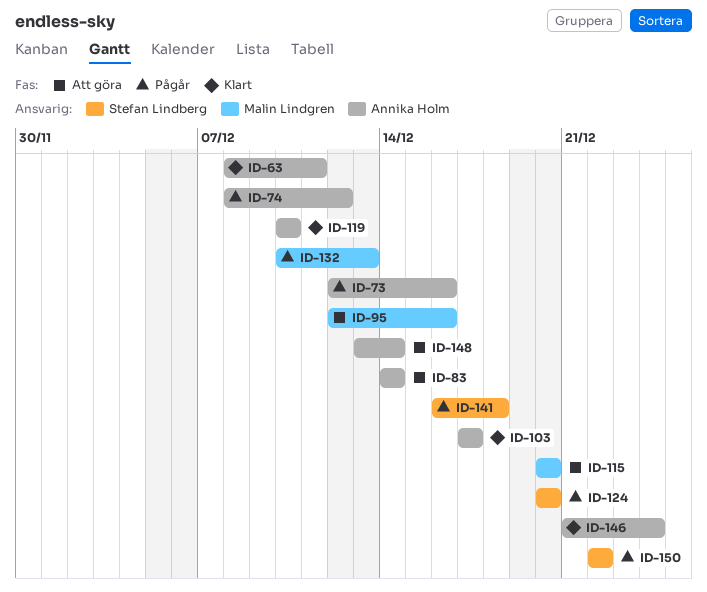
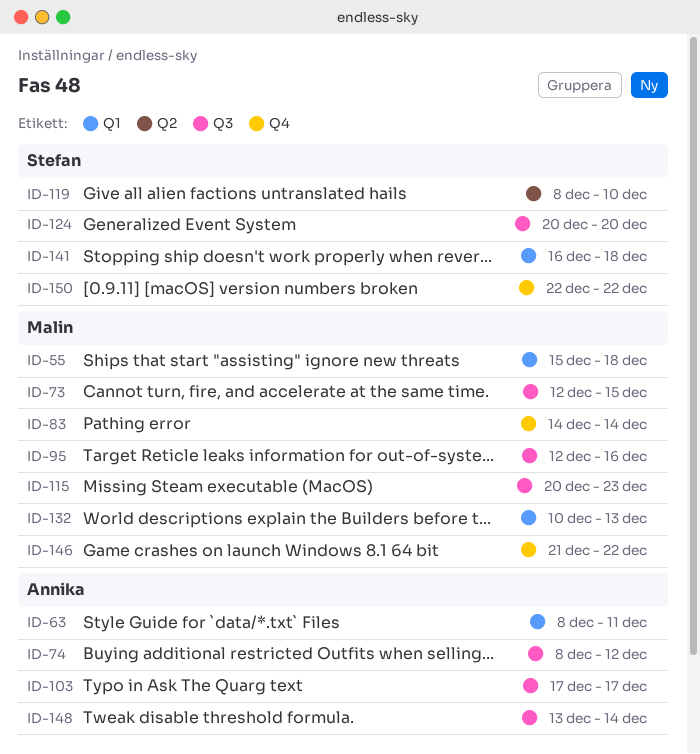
ID-55: none -> present
ID-73, owner: Annika Holm -> Malin Lindgren
ID-73, due: Dec 16 -> Dec 15
ID-83, owner: Annika Holm -> Malin Lindgren
ID-115, due: Dec 20 -> Dec 23
ID-119, owner: Annika Holm -> Stefan Lindberg
ID-119, start: Dec 10 -> Dec 8
ID-146, owner: Annika Holm -> Malin Lindgren
ID-146, due: Dec 24 -> Dec 22

